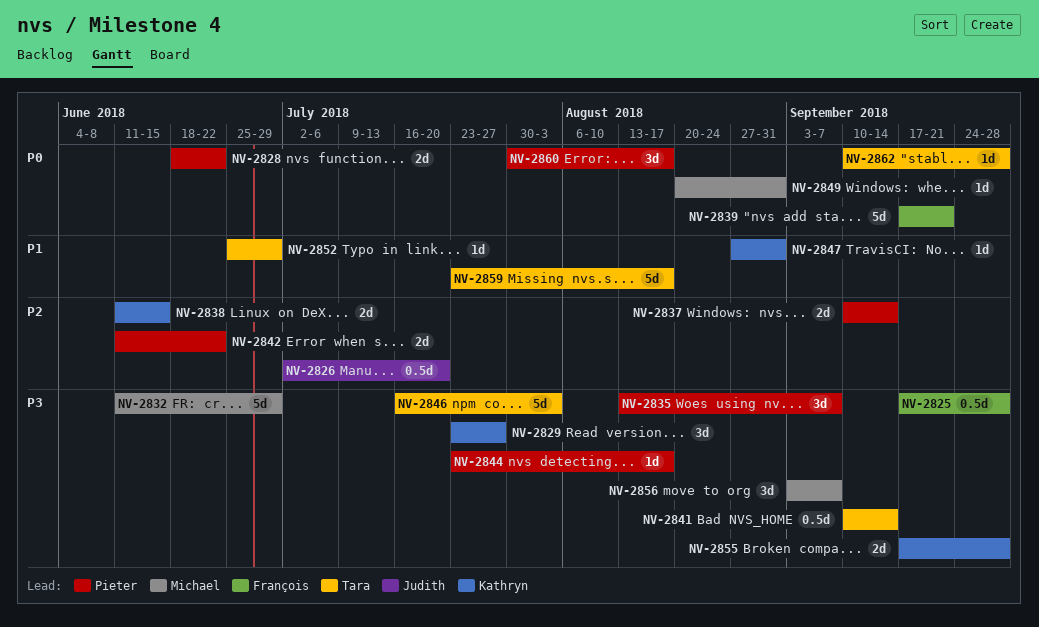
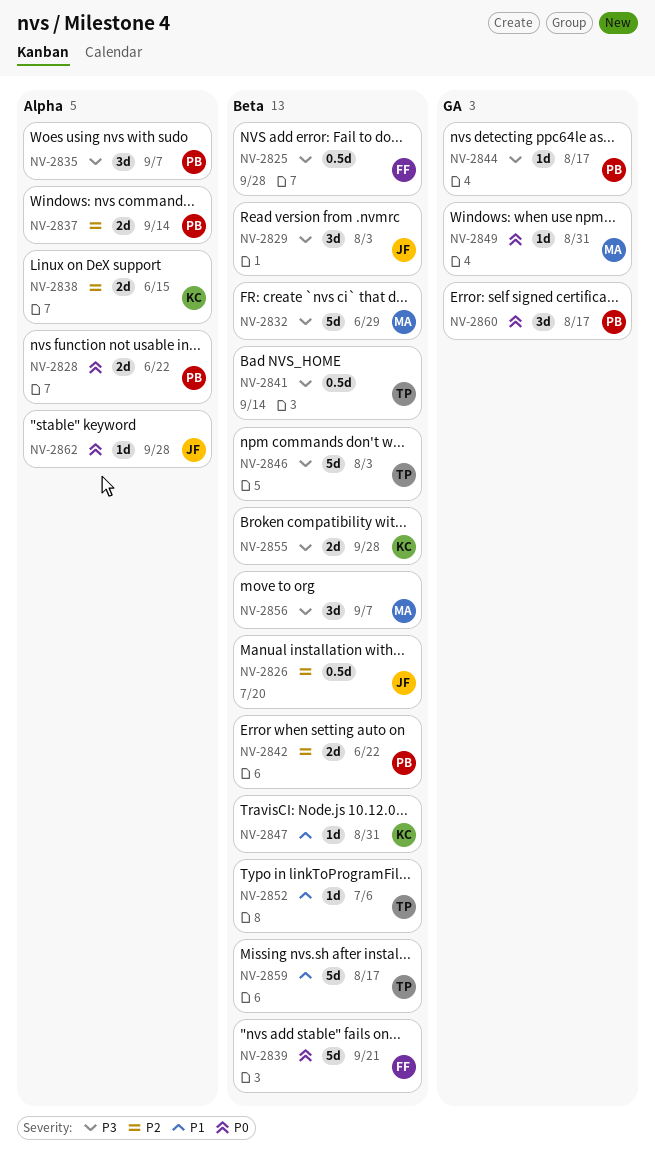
NV-2829, owner: Kathryn -> Judith
NV-2829, due: Jul 27 -> Aug 3
NV-2852, due: Jun 29 -> Jul 6
NV-2862, owner: Tara -> Judith

